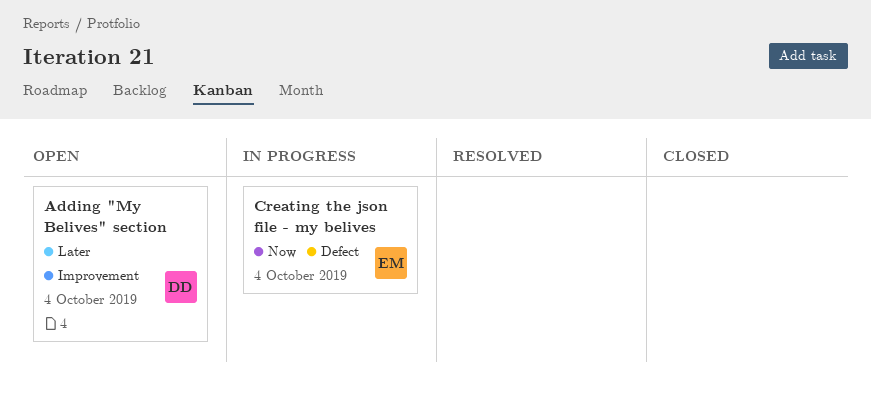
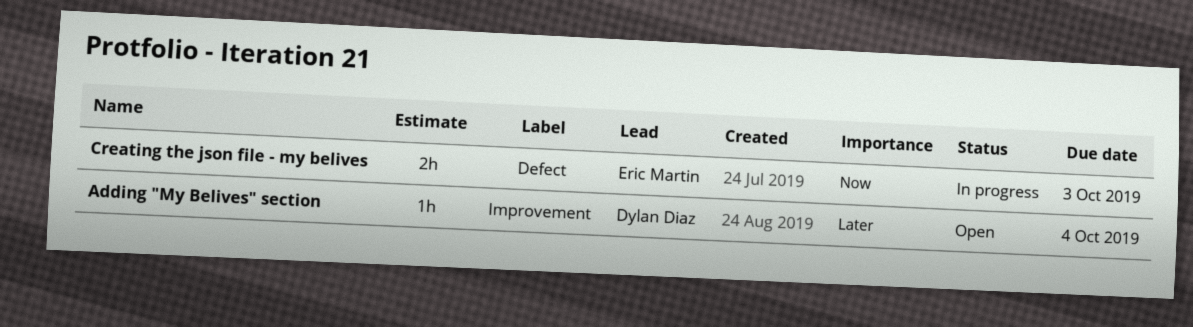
Creating the json file - my belives, due: Oct 4 -> Oct 3

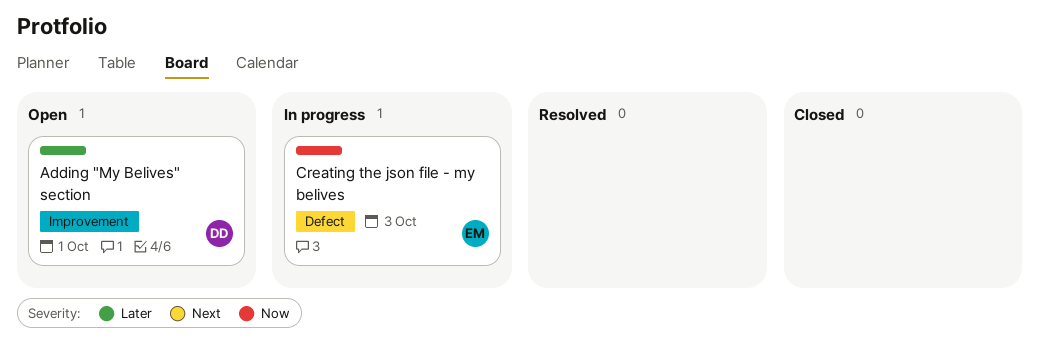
Adding "My Belives" section, due: Oct 4 -> Oct 1

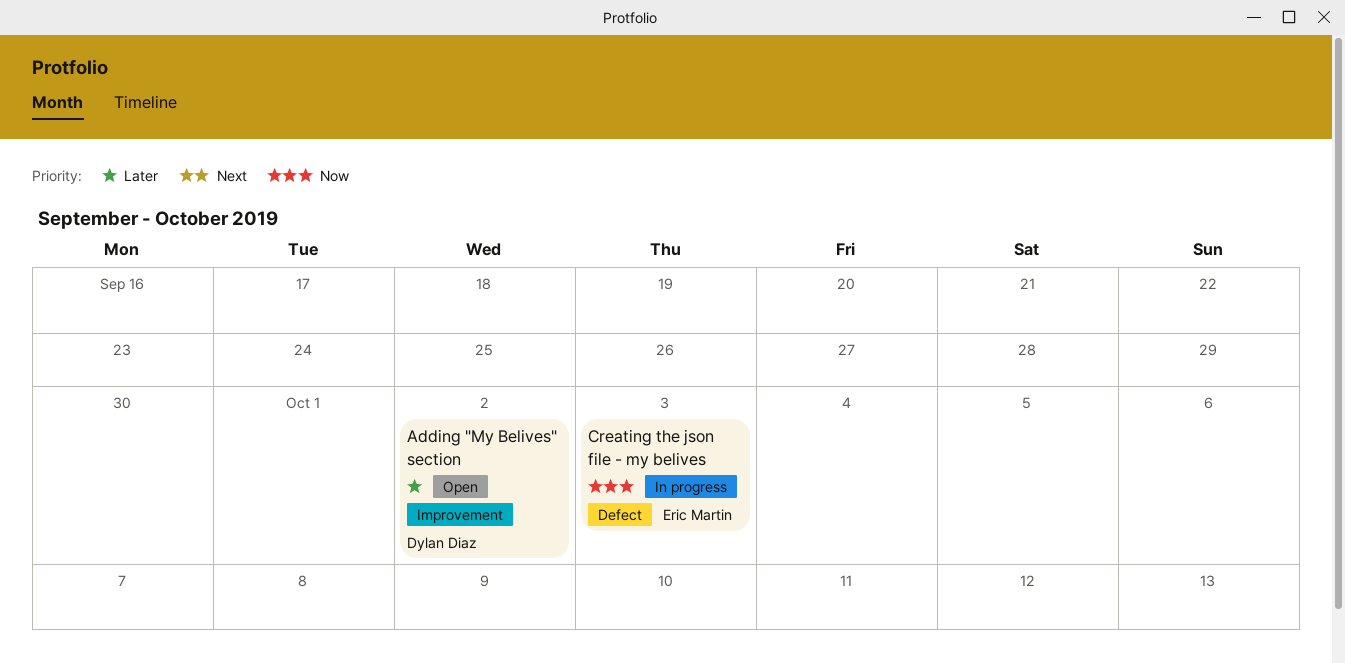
Adding "My Belives" section, due: Oct 1 -> Oct 2

